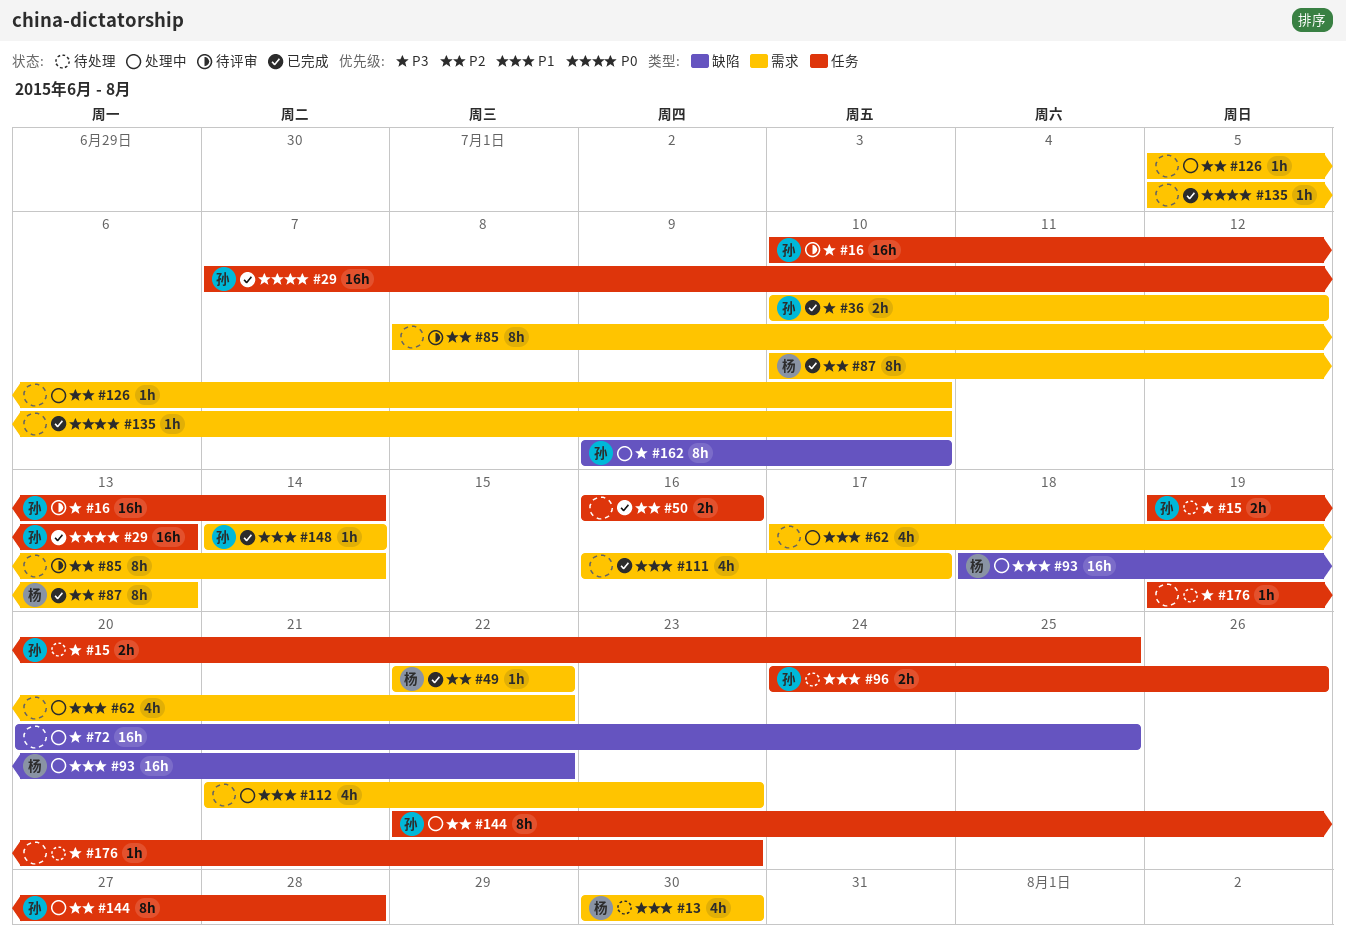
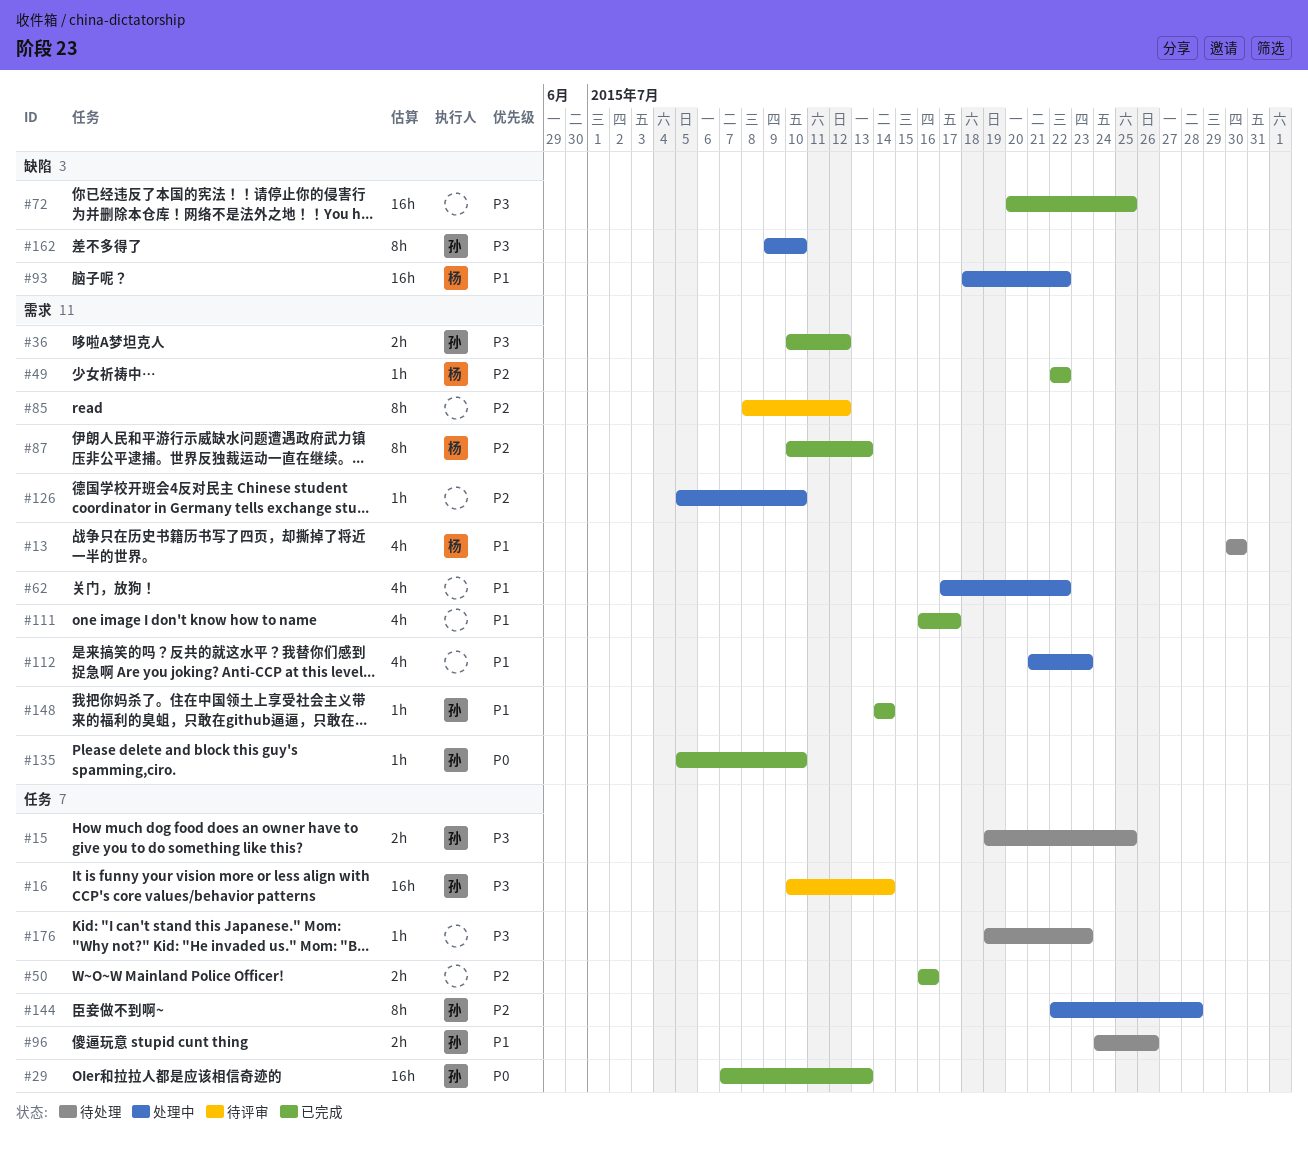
#72, status: 处理中 -> 已完成
#85, due: Jul 14 -> Jul 12
#135, owner: none -> 孙

